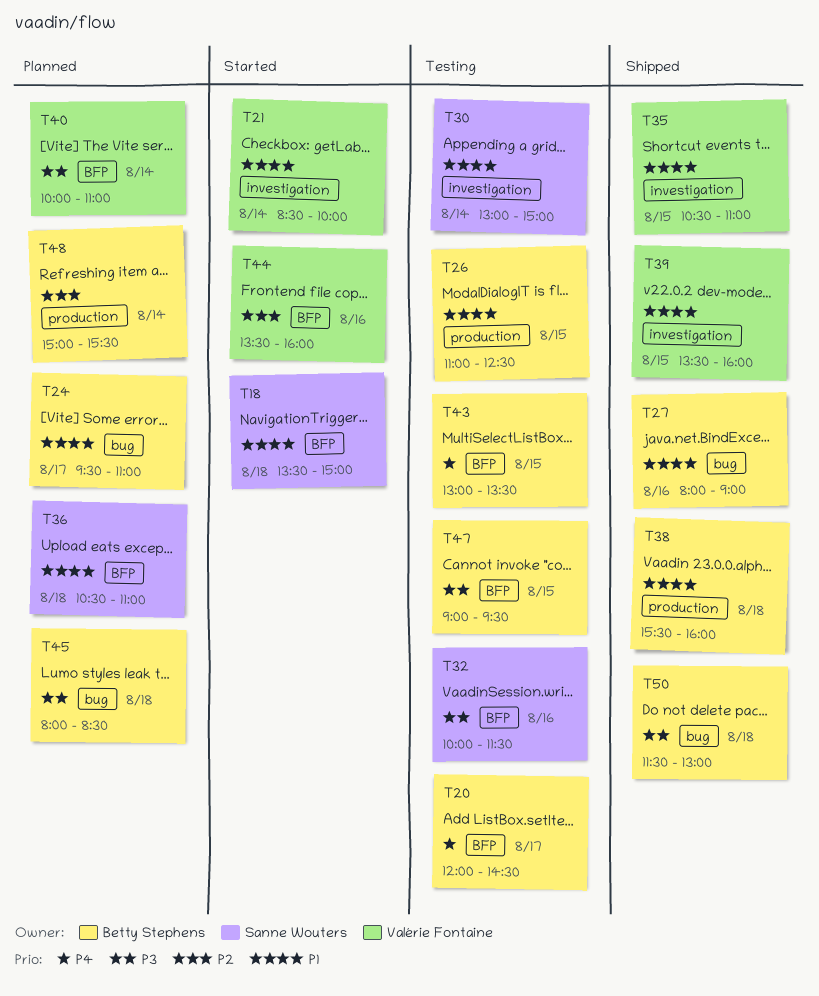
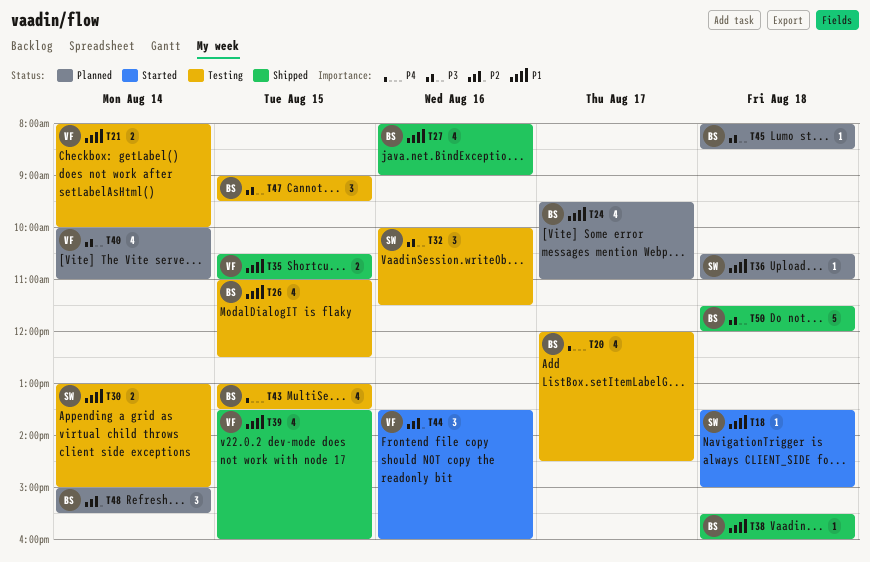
T21, status: Started -> Testing
T21, begins: 08:30 -> 08:00
T50, ends: 13:00 -> 12:00

